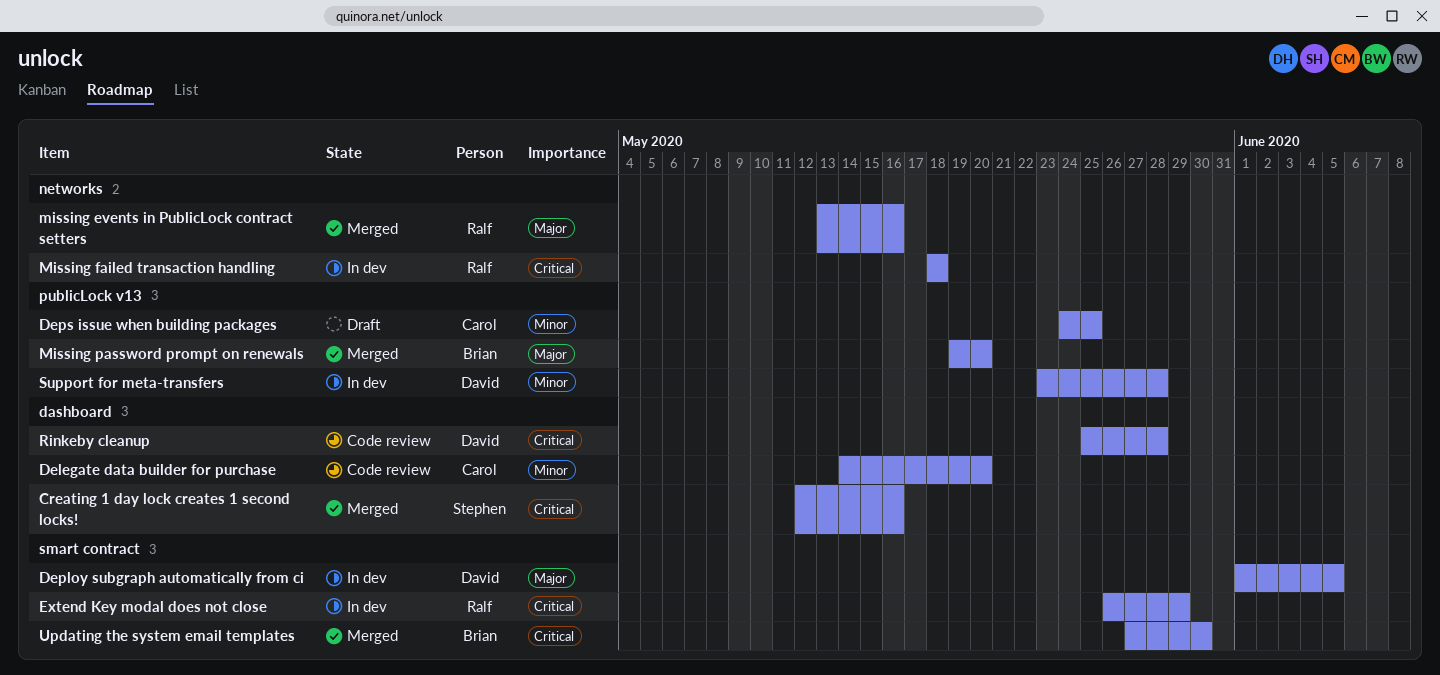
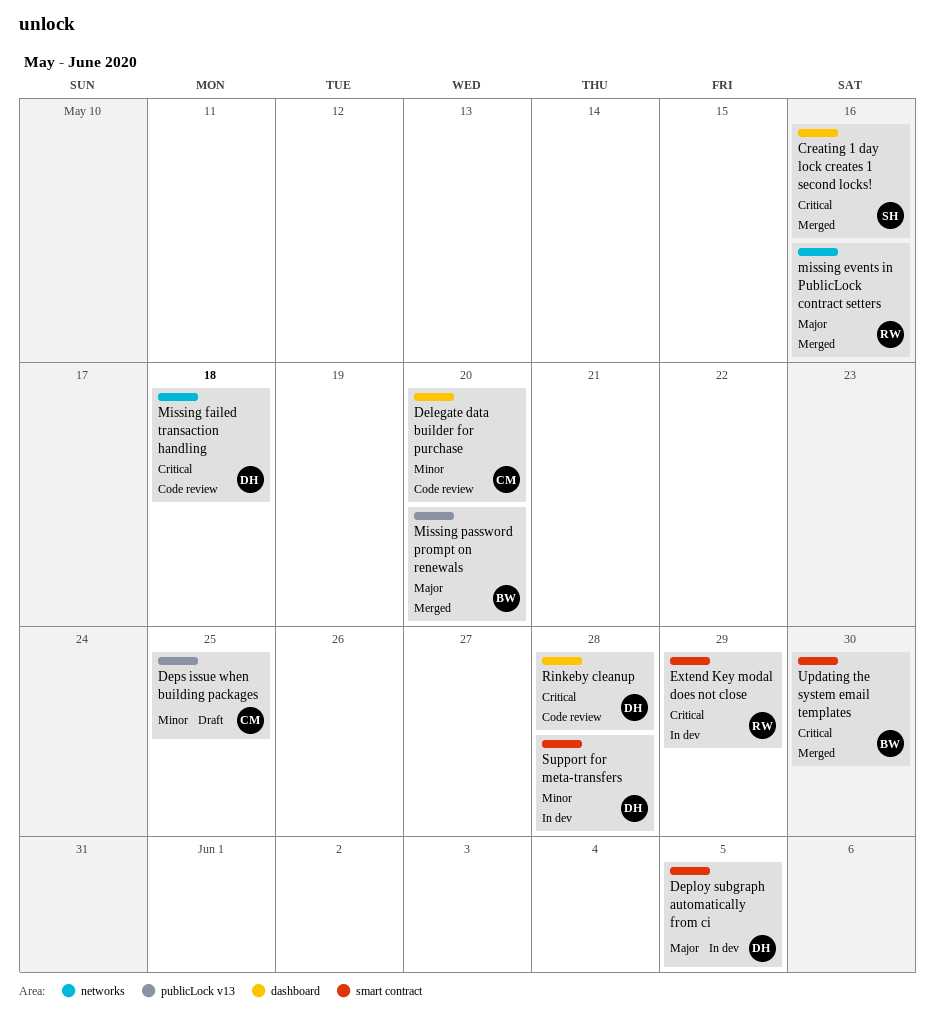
Missing failed transaction handling, status: In dev -> Code review
Missing failed transaction handling, owner: Ralf -> David
Support for meta-transfers, label: publicLock v13 -> smart contract

